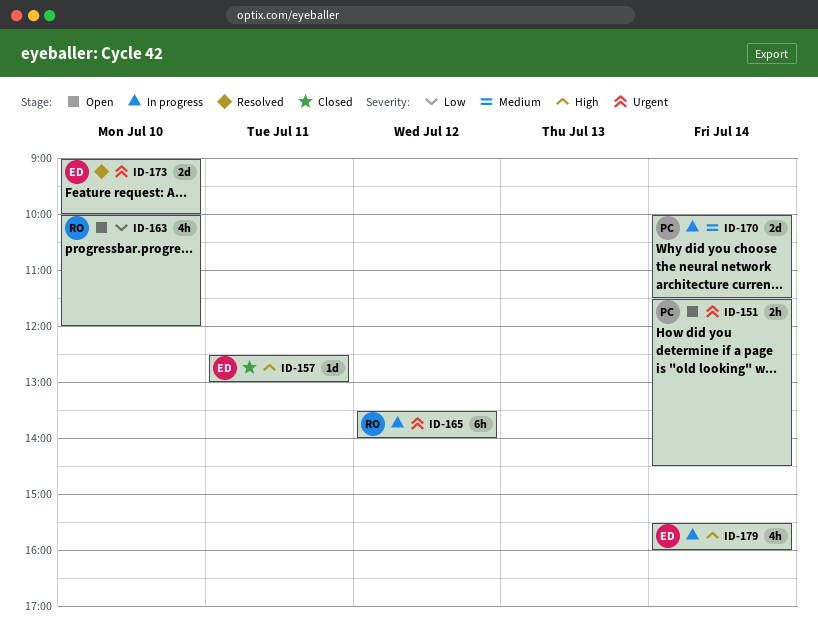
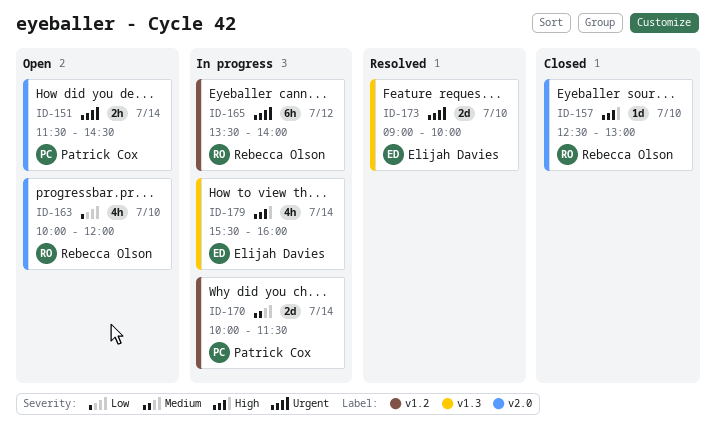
ID-157, owner: Elijah Davies -> Rebecca Olson
ID-157, day: Jul 11 -> Jul 10

